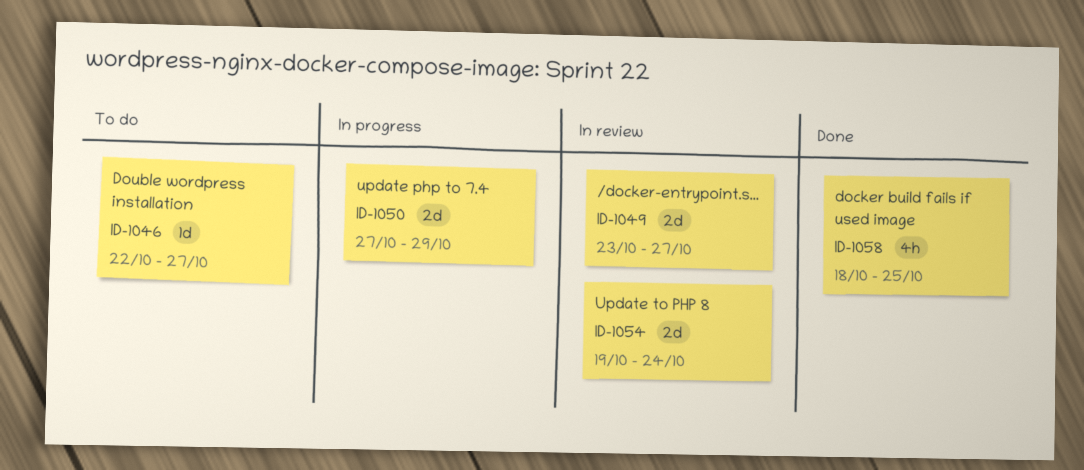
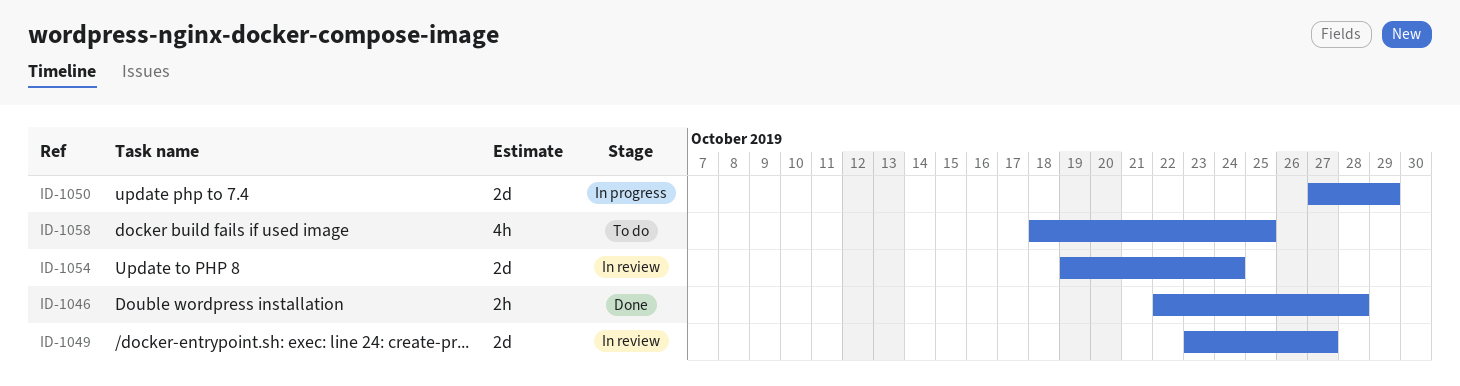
ID-1046, status: To do -> Done
ID-1046, estimate: 1d -> 2h
ID-1046, due: Oct 27 -> Oct 28
ID-1058, status: Done -> To do

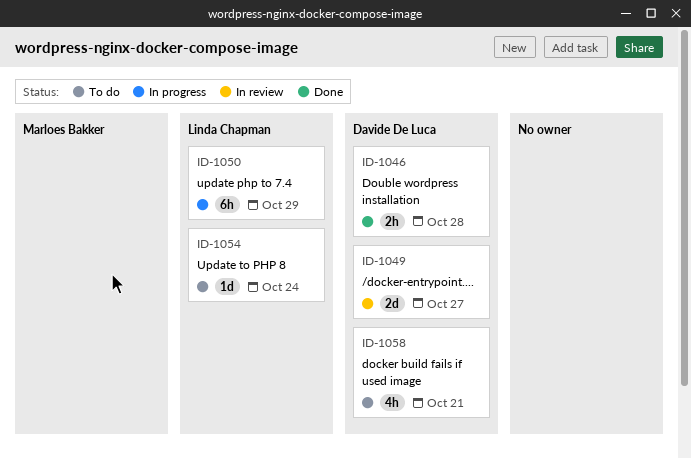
ID-1050, estimate: 2d -> 6h
ID-1054, status: In review -> To do
ID-1054, estimate: 2d -> 1d
ID-1058, due: Oct 25 -> Oct 21

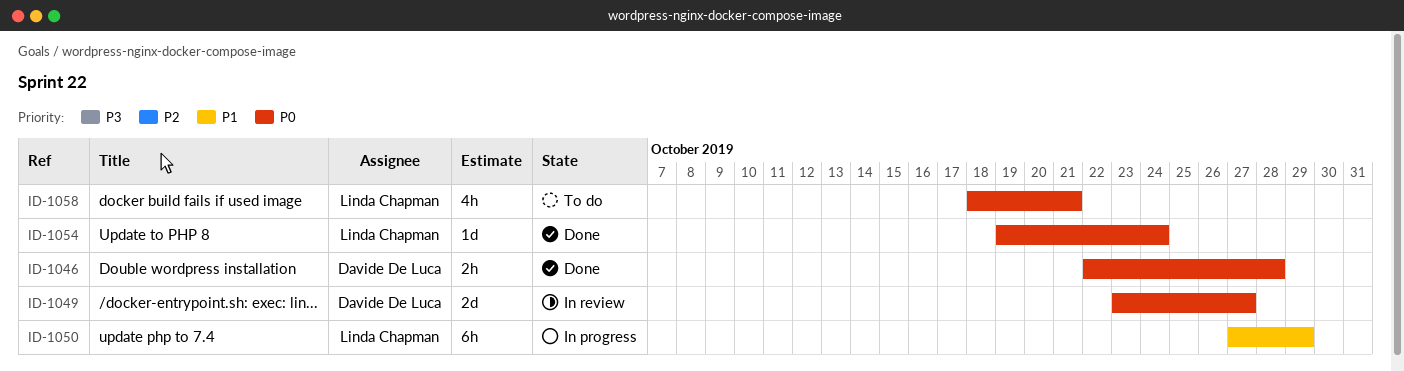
ID-1054, status: To do -> Done
ID-1058, owner: Davide De Luca -> Linda Chapman

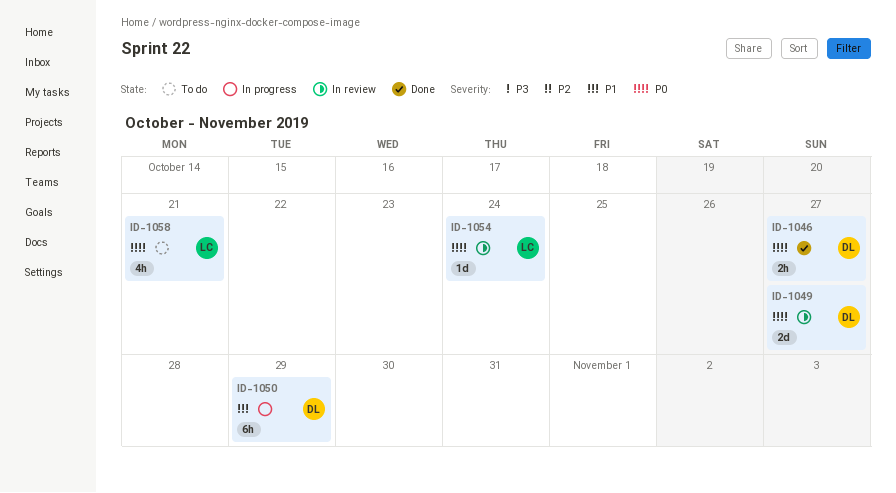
ID-1046, due: Oct 28 -> Oct 27
ID-1050, owner: Linda Chapman -> Davide De Luca
ID-1054, status: Done -> In review

